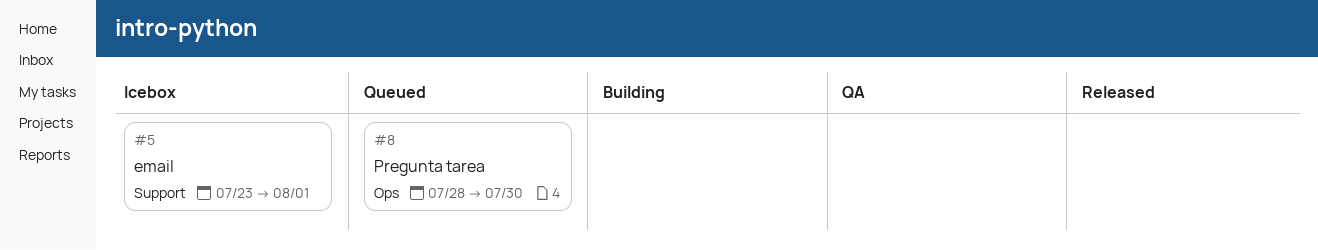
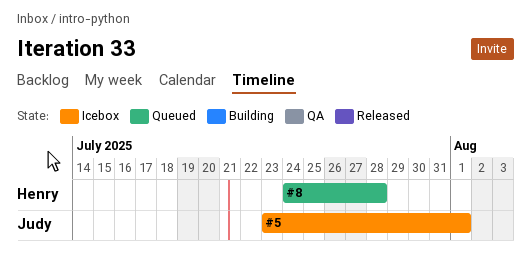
#8, start: Jul 28 -> Jul 24
#8, due: Jul 30 -> Jul 28

